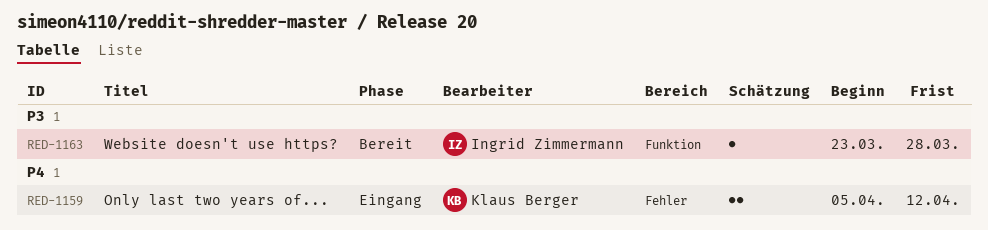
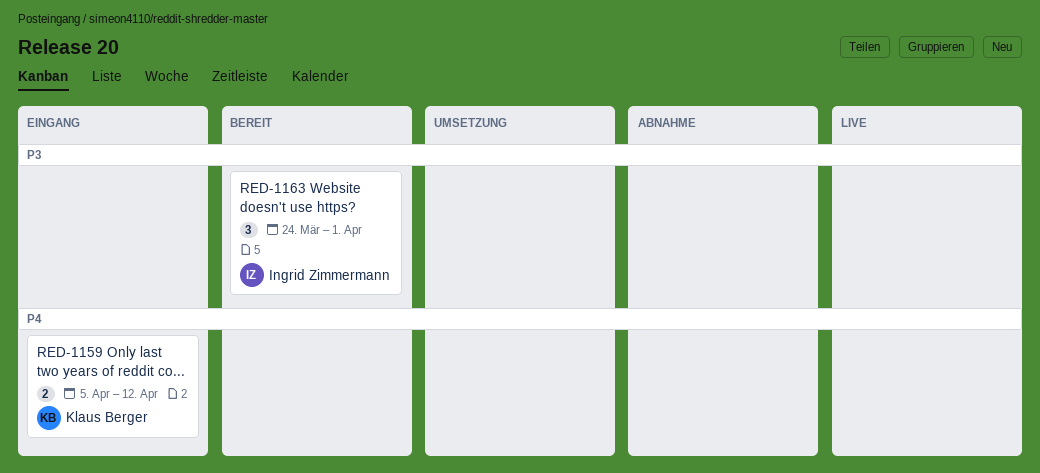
RED-1163, estimate: 1 -> 3
RED-1163, start: Mar 23 -> Mar 24
RED-1163, due: Mar 28 -> Apr 1

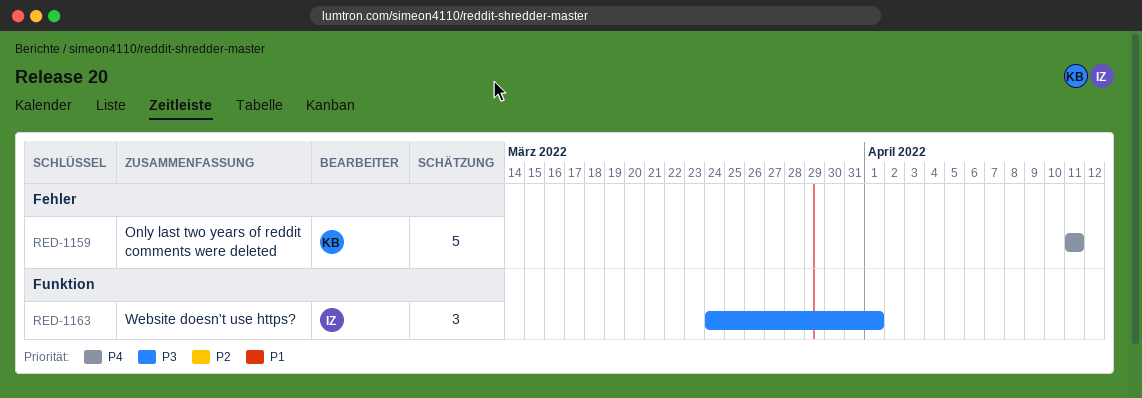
RED-1159, estimate: 2 -> 5
RED-1159, start: Apr 5 -> Apr 11
RED-1159, due: Apr 12 -> Apr 11

